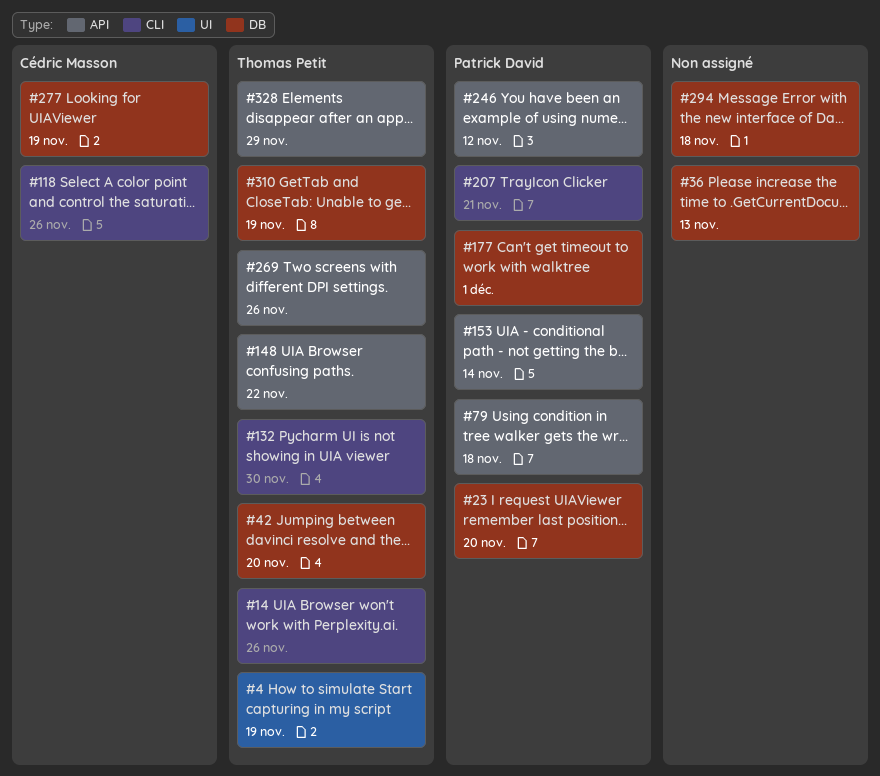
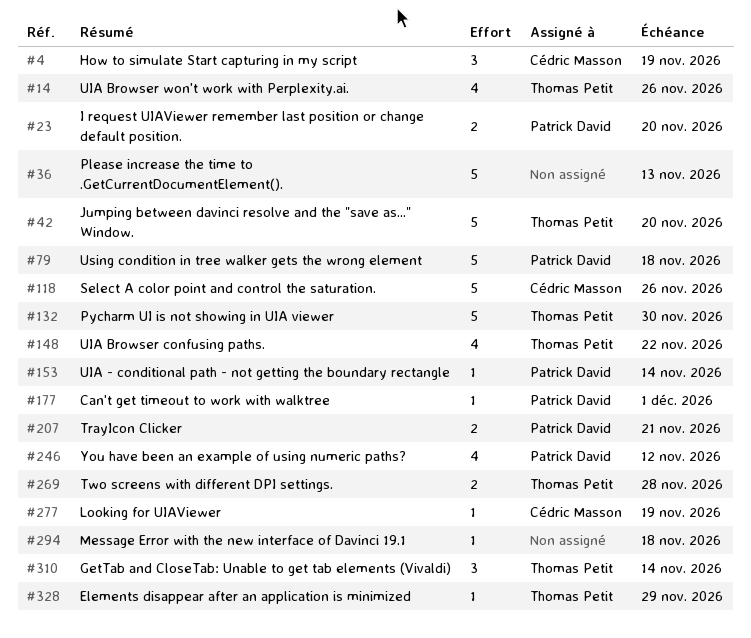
#4, owner: Thomas Petit -> Cédric Masson
#269, due: Nov 26 -> Nov 28
#310, due: Nov 19 -> Nov 14

